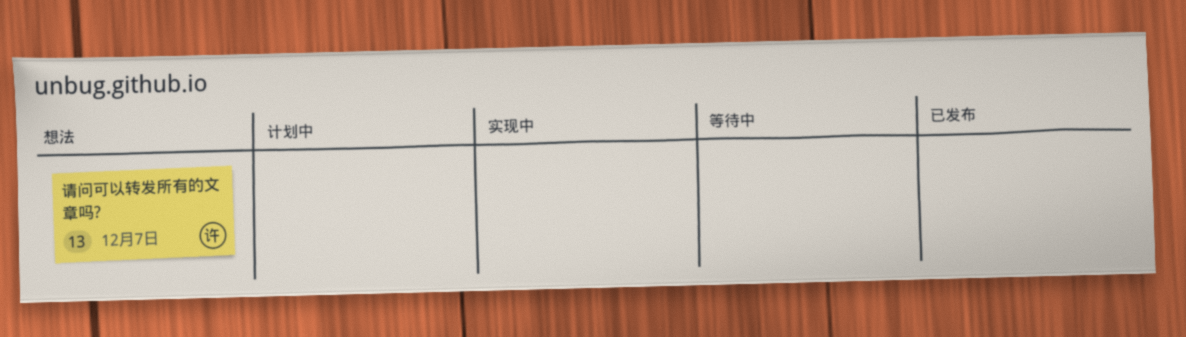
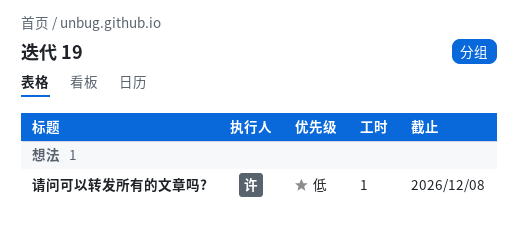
请问可以转发所有的文章吗?, estimate: 13 -> 1
请问可以转发所有的文章吗?, due: Dec 7 -> Dec 8

